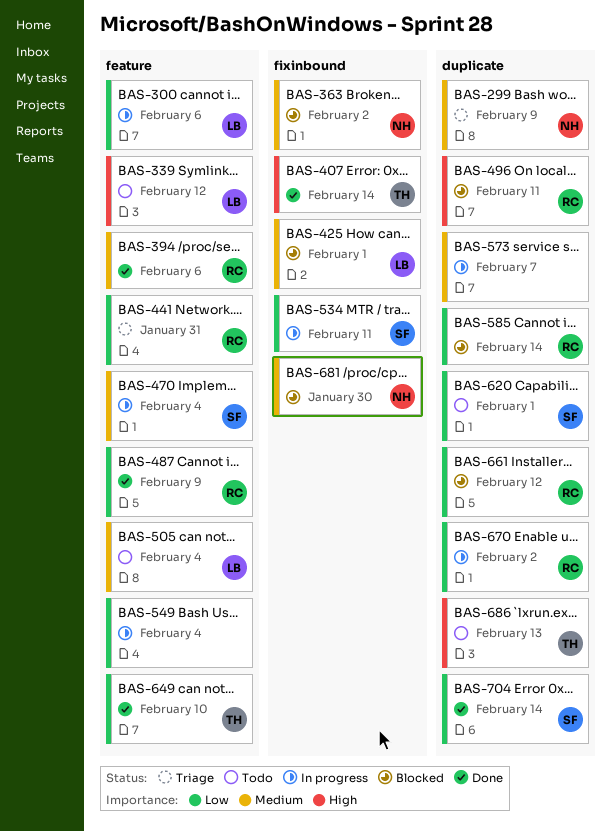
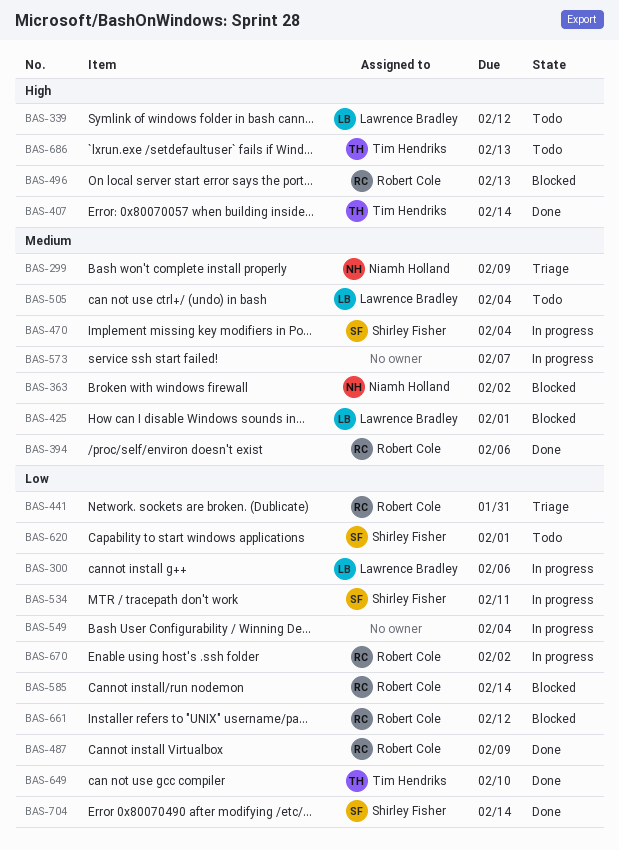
BAS-496, due: Feb 11 -> Feb 13
BAS-681: present -> none

